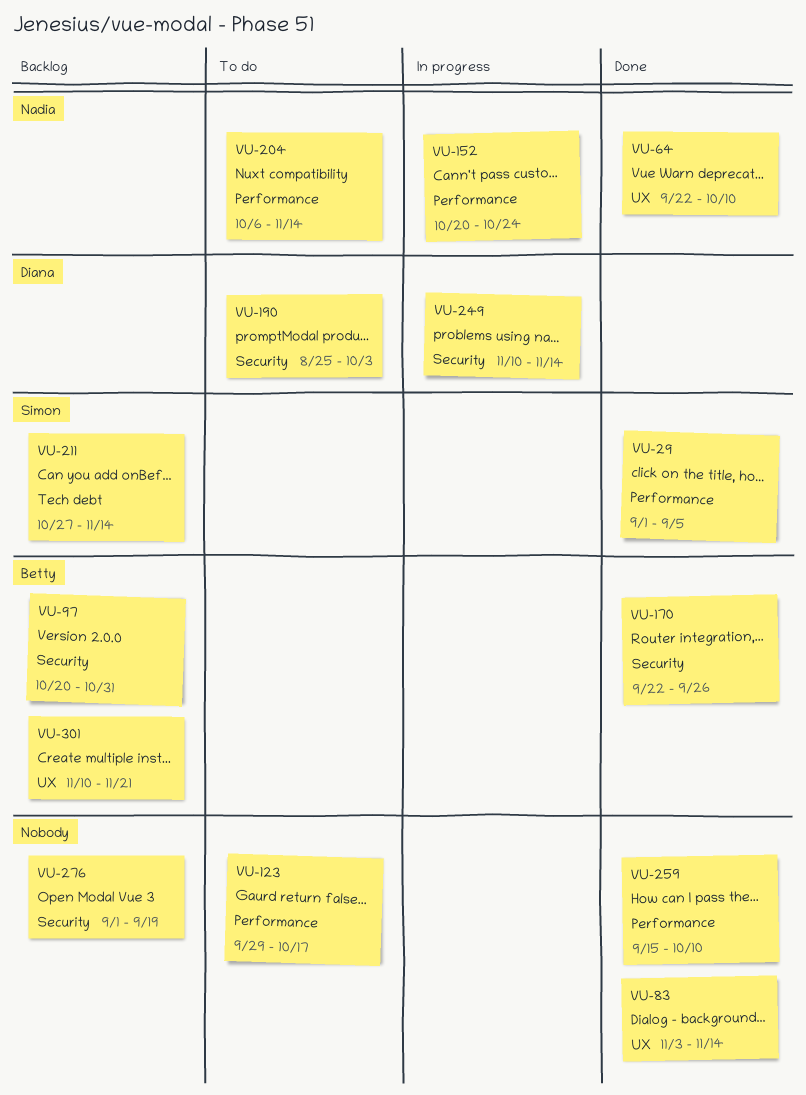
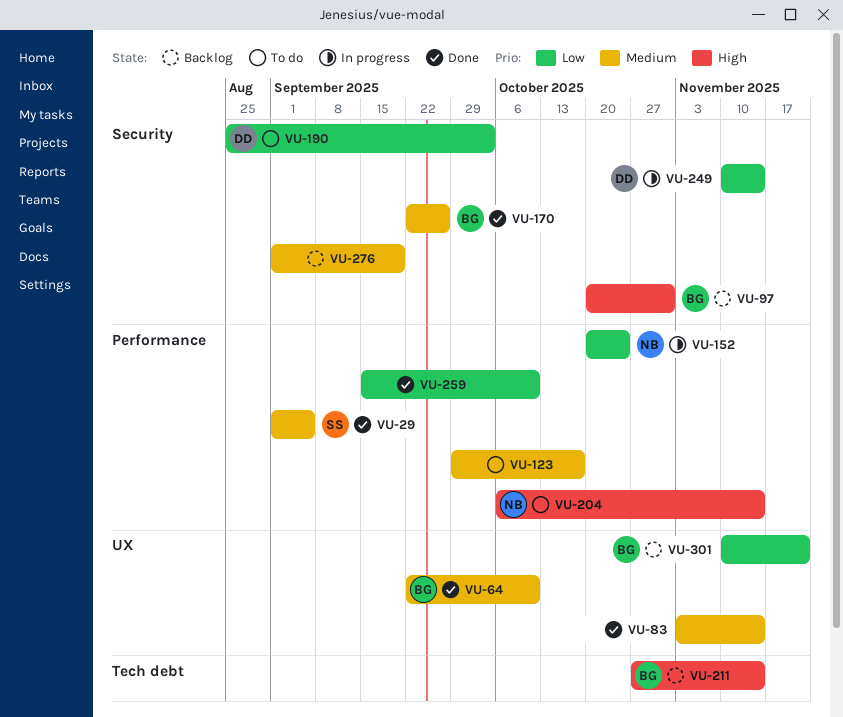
VU-64, owner: Nadia -> Betty
VU-211, owner: Simon -> Betty

